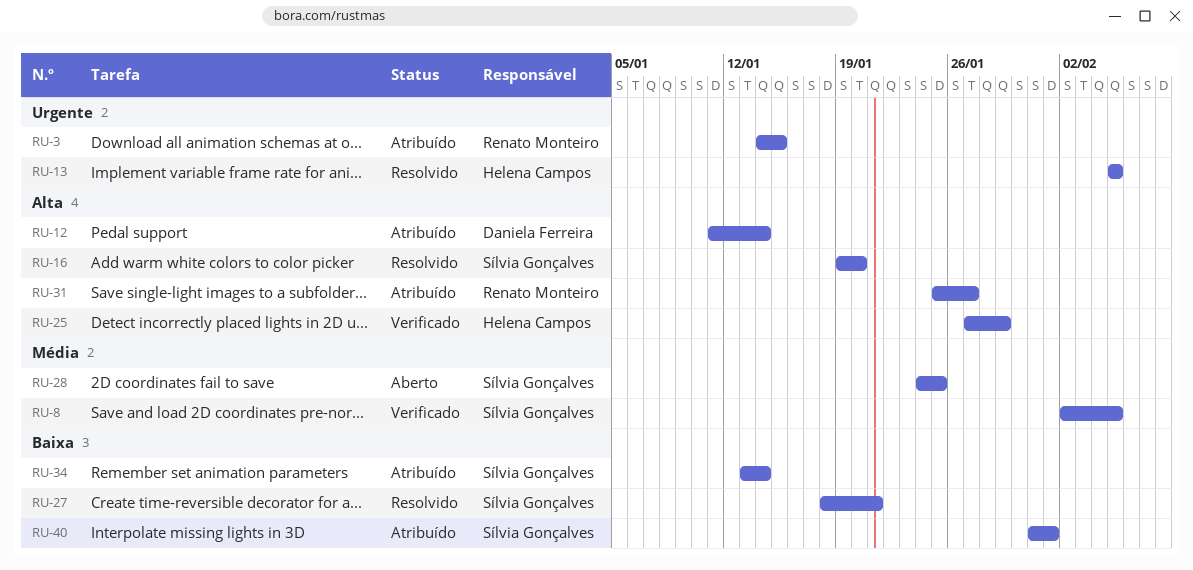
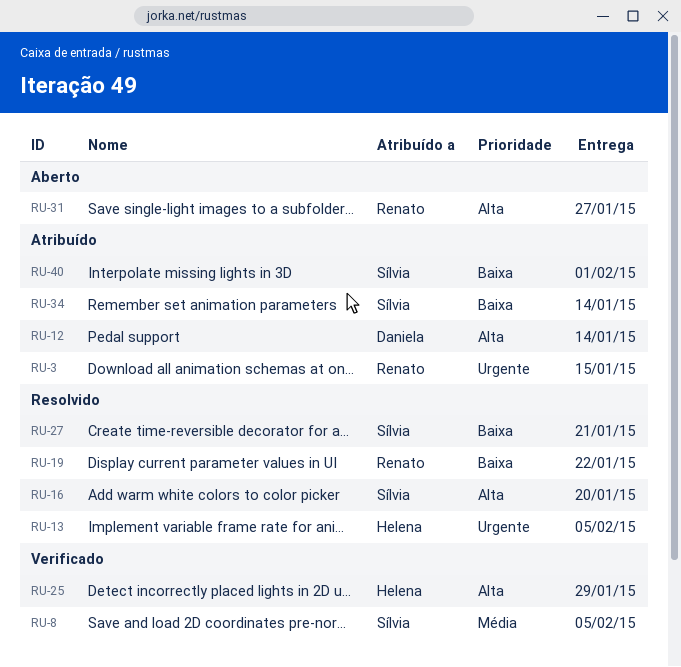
RU-19: none -> present
RU-28: present -> none
RU-31, status: Atribuído -> Aberto

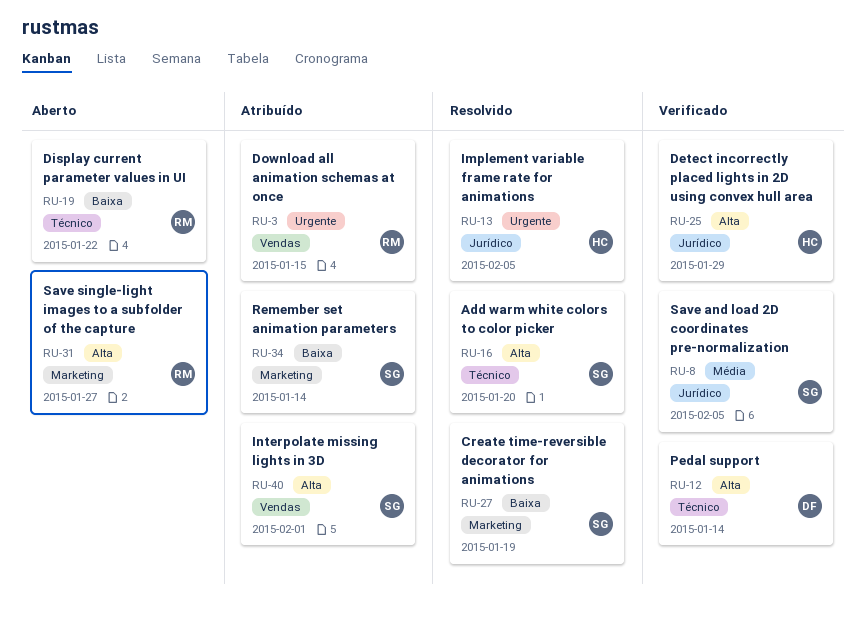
RU-12, status: Atribuído -> Verificado
RU-19, status: Resolvido -> Aberto
RU-27, due: Jan 21 -> Jan 19
RU-40, priority: Baixa -> Alta

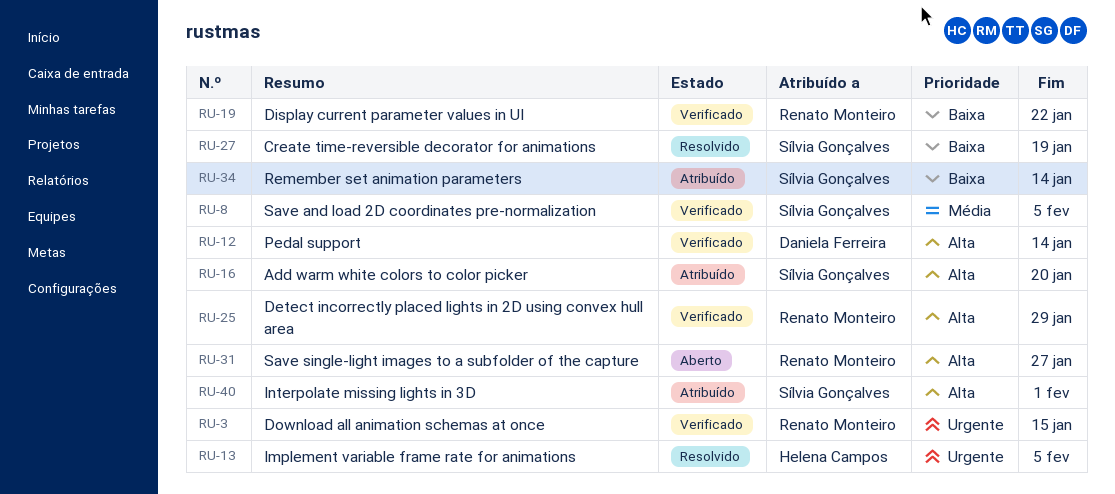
RU-3, status: Atribuído -> Verificado
RU-16, status: Resolvido -> Atribuído
RU-19, status: Aberto -> Verificado
RU-25, owner: Helena Campos -> Renato Monteiro

